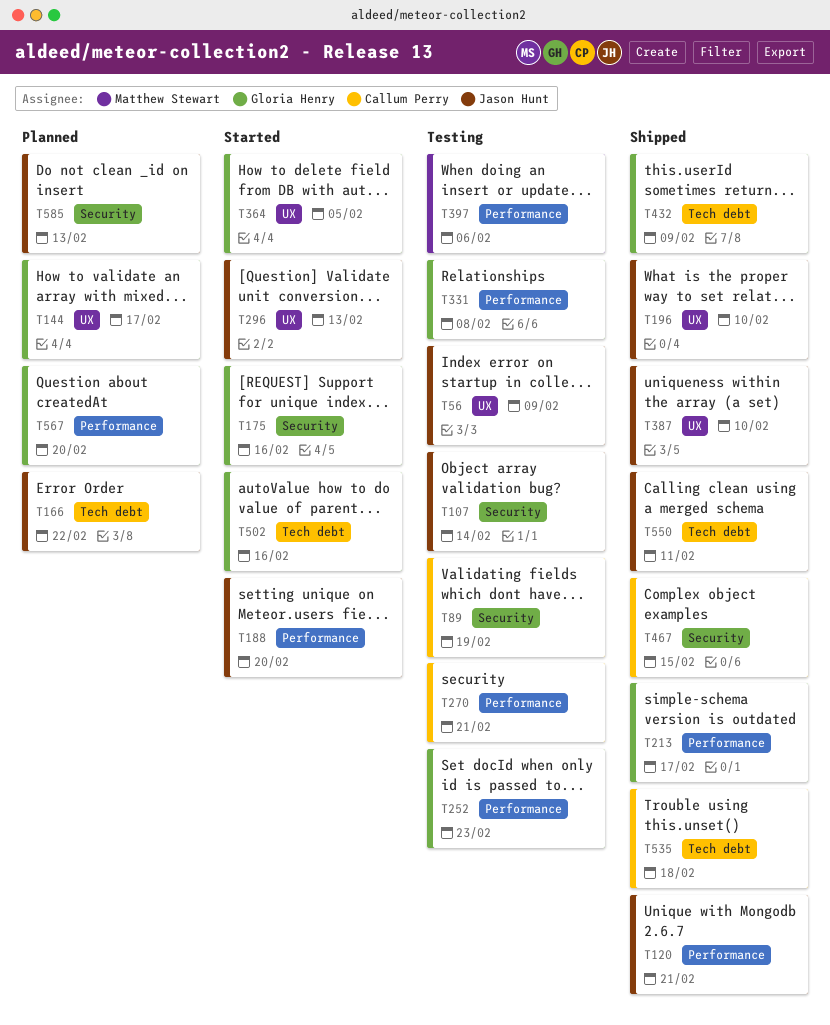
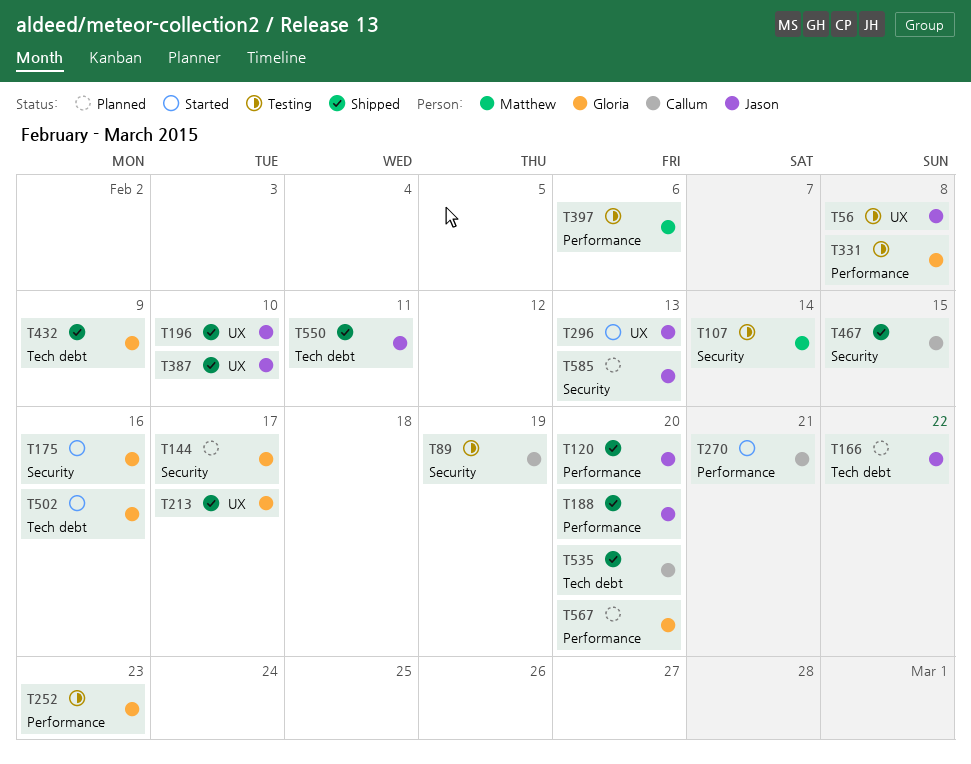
T56, due: Feb 9 -> Feb 8
T107, owner: Jason Hunt -> Matthew Stewart
T120, due: Feb 21 -> Feb 20
T144, label: UX -> Security
T188, status: Started -> Shipped
T213, label: Performance -> UX
T270, status: Testing -> Started
T364: present -> none
T535, due: Feb 18 -> Feb 20

